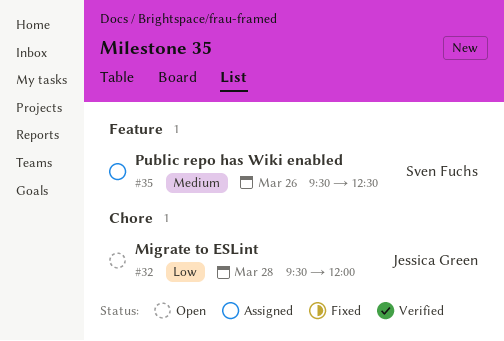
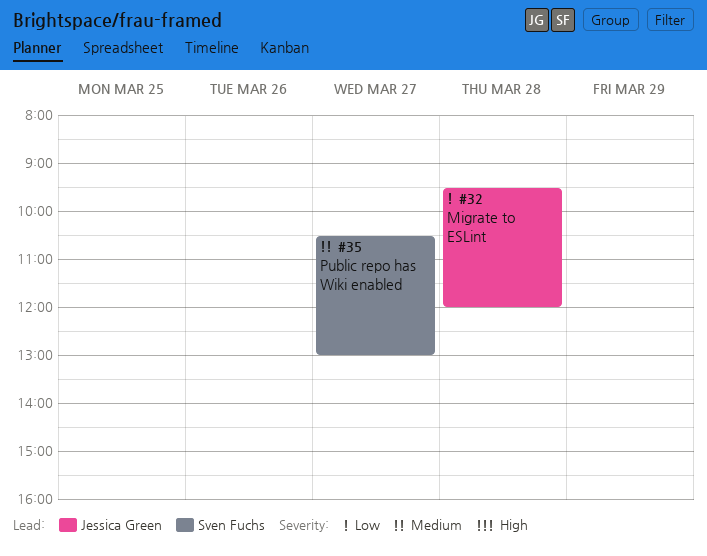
#35, day: Mar 26 -> Mar 27
#35, begins: 09:30 -> 10:30
#35, ends: 12:30 -> 13:00

